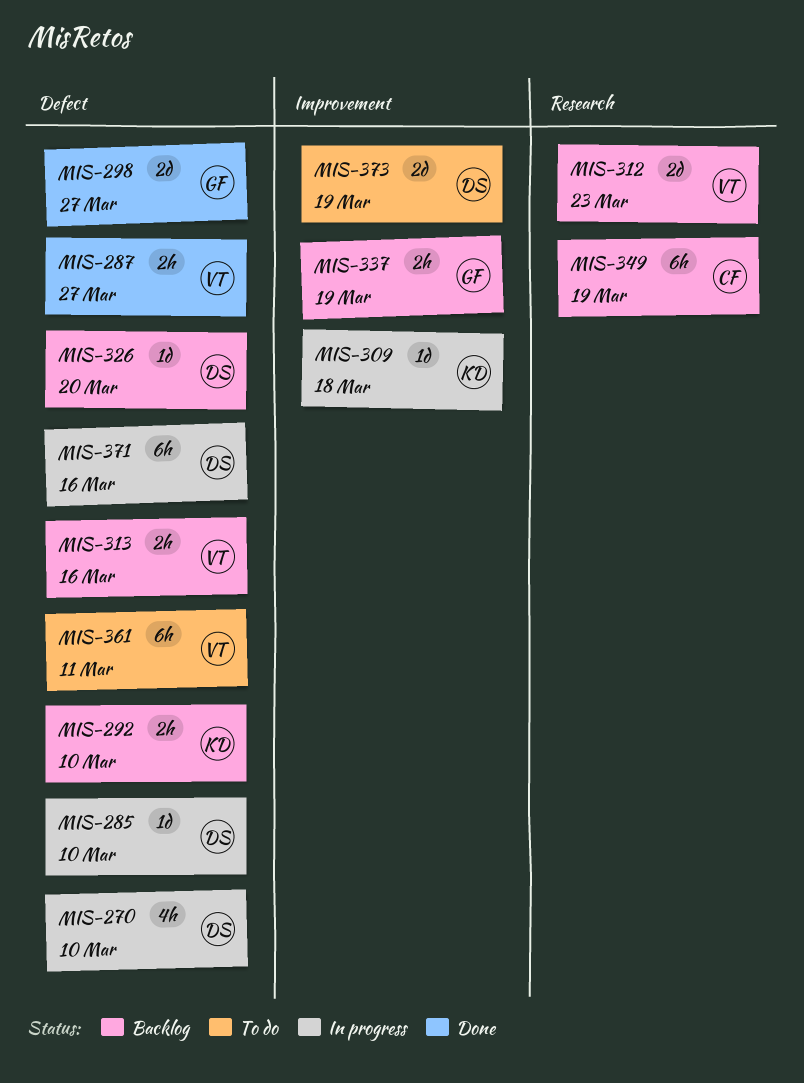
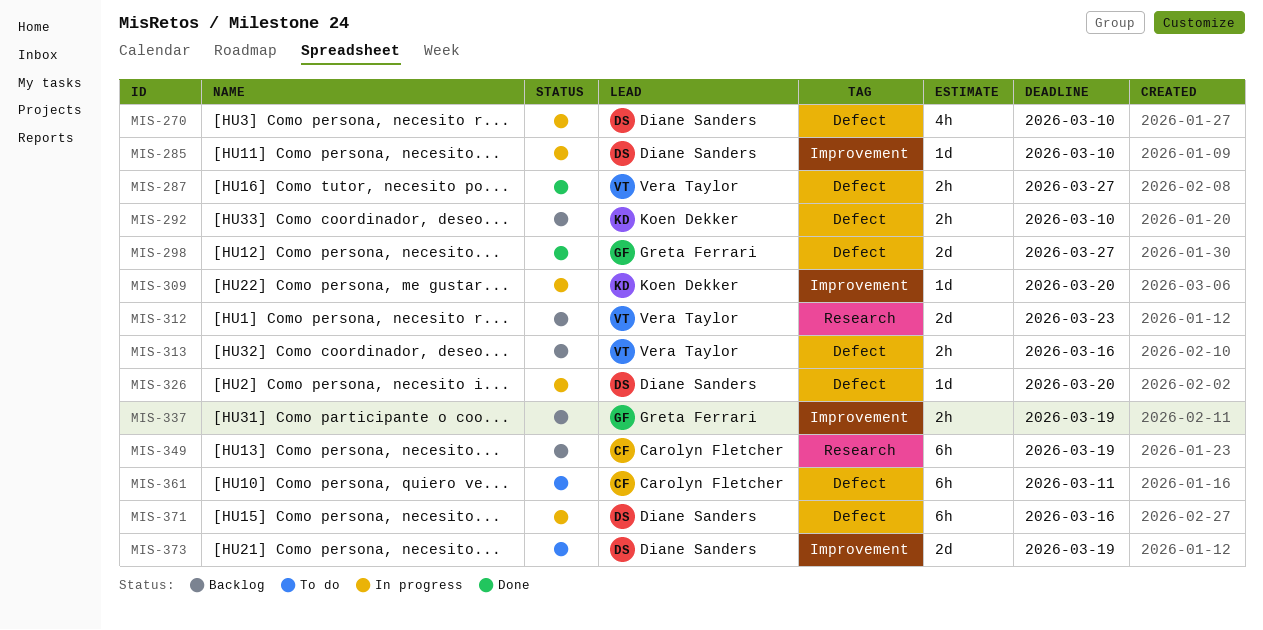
MIS-285, label: Defect -> Improvement
MIS-309, due: Mar 18 -> Mar 20
MIS-326, status: Backlog -> In progress
MIS-361, owner: Vera Taylor -> Carolyn Fletcher

